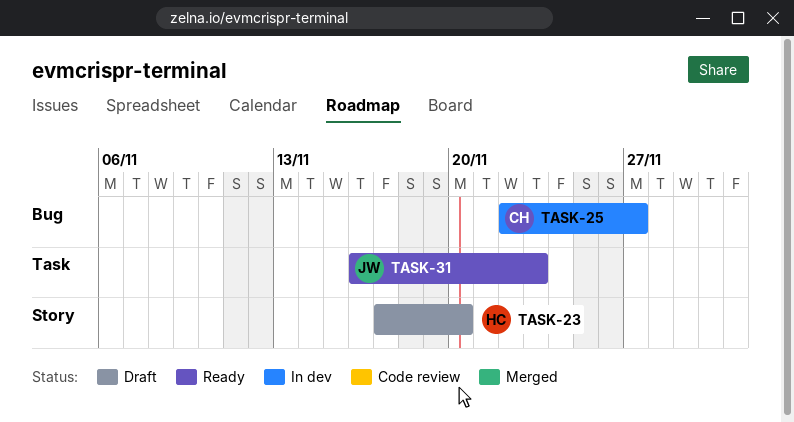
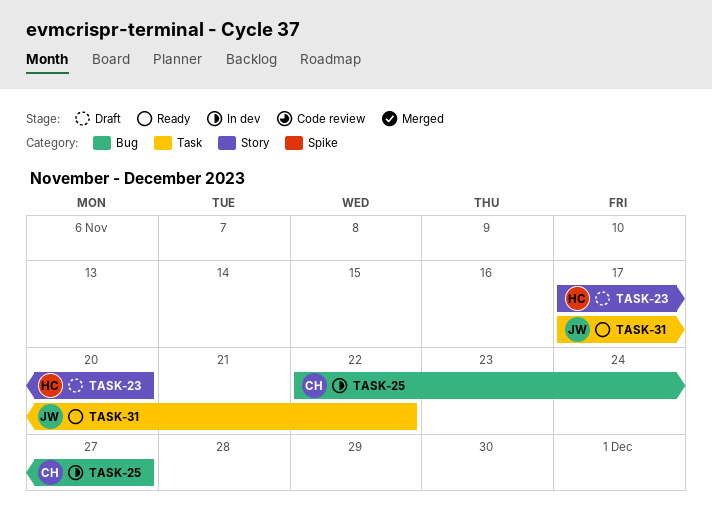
TASK-31, start: Nov 16 -> Nov 17
TASK-31, due: Nov 23 -> Nov 22

